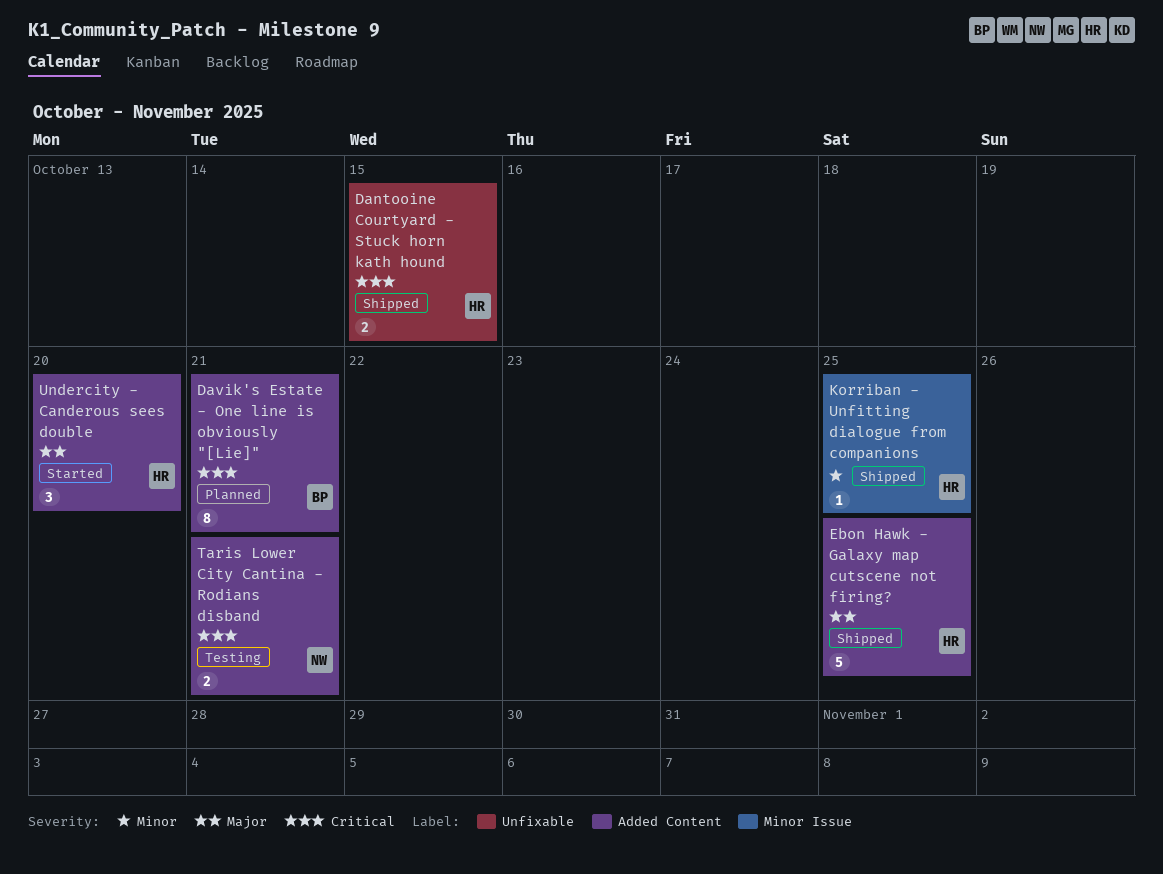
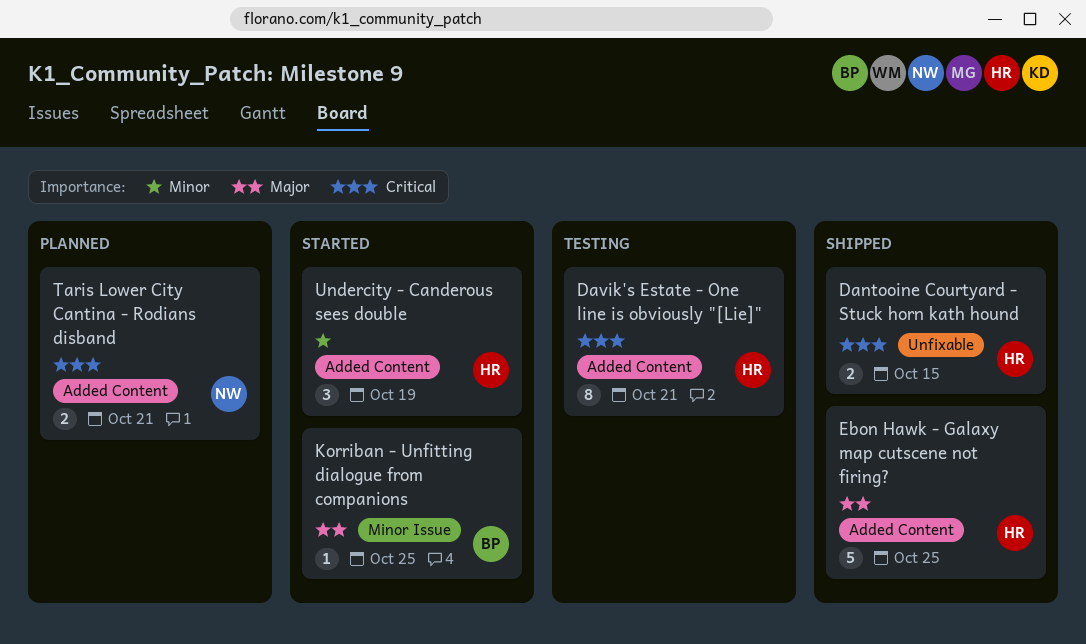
Davik's Estate - One line is obviously "[Lie]", status: Planned -> Testing
Davik's Estate - One line is obviously "[Lie]", owner: BP -> HR
Korriban - Unfitting dialogue from companions, status: Shipped -> Started
Korriban - Unfitting dialogue from companions, owner: HR -> BP
Korriban - Unfitting dialogue from companions, priority: Minor -> Major
Taris Lower City Cantina - Rodians disband, status: Testing -> Planned
Undercity - Canderous sees double, priority: Major -> Minor
Undercity - Canderous sees double, due: Oct 20 -> Oct 19

